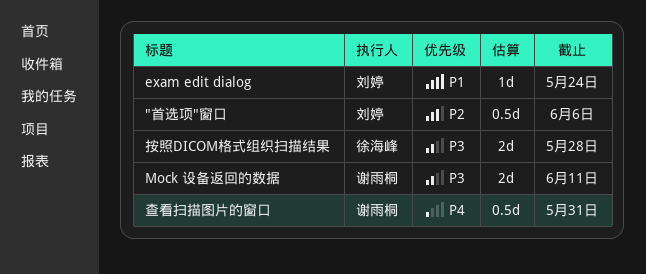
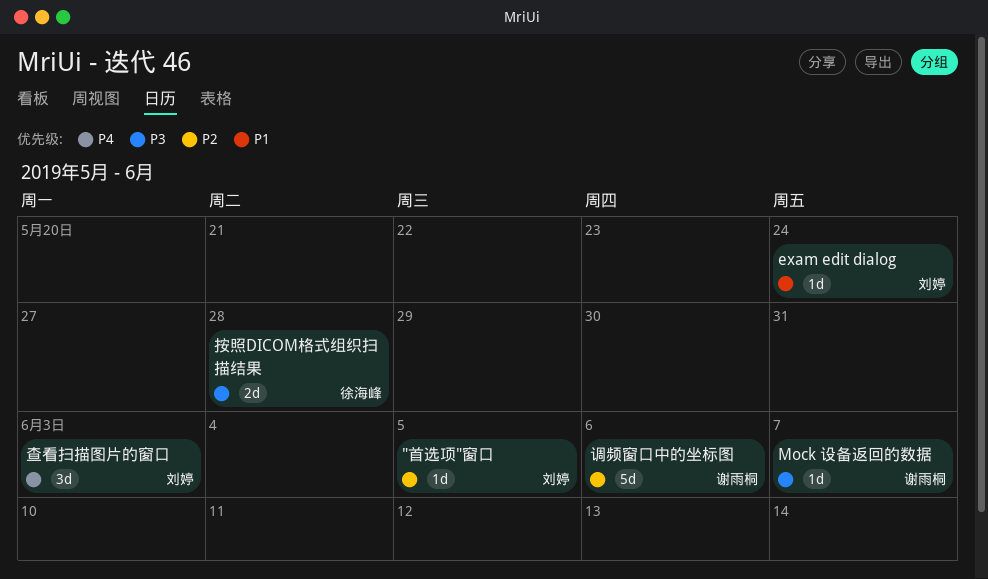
"首选项"窗口, estimate: 0.5d -> 1d
"首选项"窗口, due: Jun 6 -> Jun 5
Mock 设备返回的数据, estimate: 2d -> 1d
Mock 设备返回的数据, due: Jun 11 -> Jun 7
查看扫描图片的窗口, owner: 谢雨桐 -> 刘婷
查看扫描图片的窗口, estimate: 0.5d -> 3d
查看扫描图片的窗口, due: May 31 -> Jun 3
调频窗口中的坐标图: none -> present

